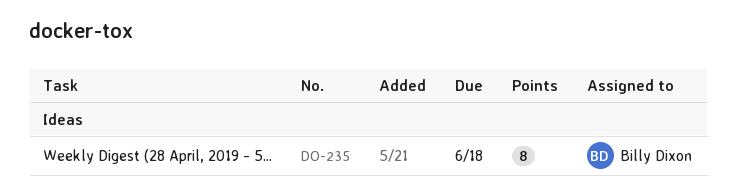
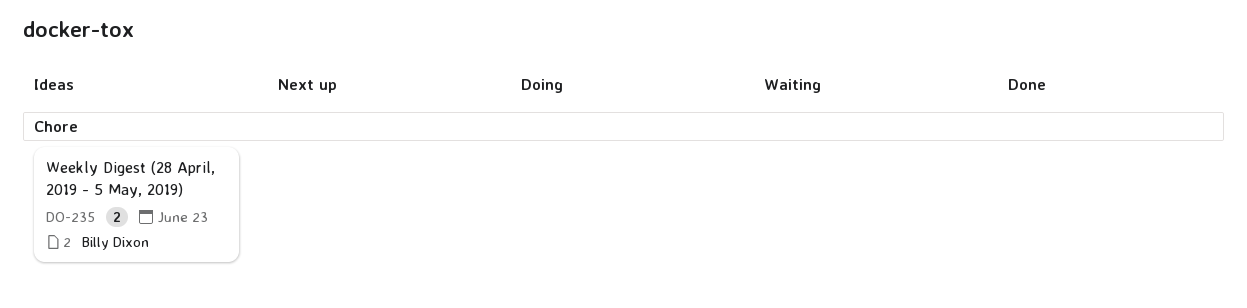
DO-235, estimate: 8 -> 2
DO-235, due: Jun 18 -> Jun 23

